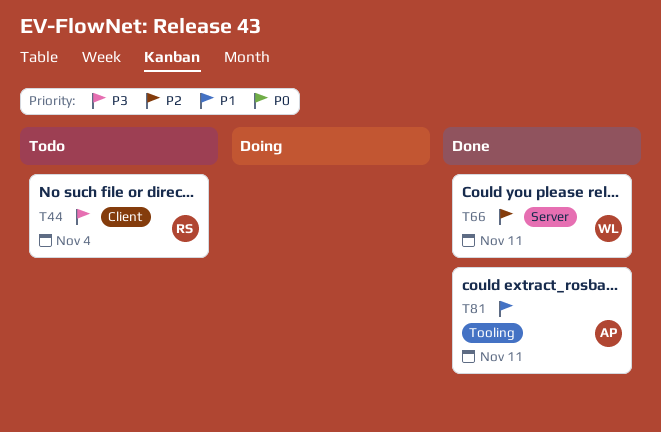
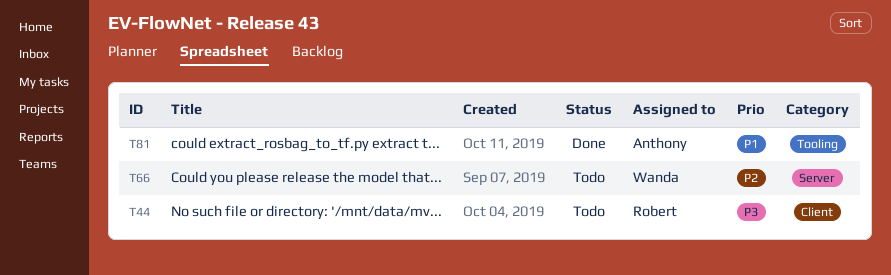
T66, status: Done -> Todo

